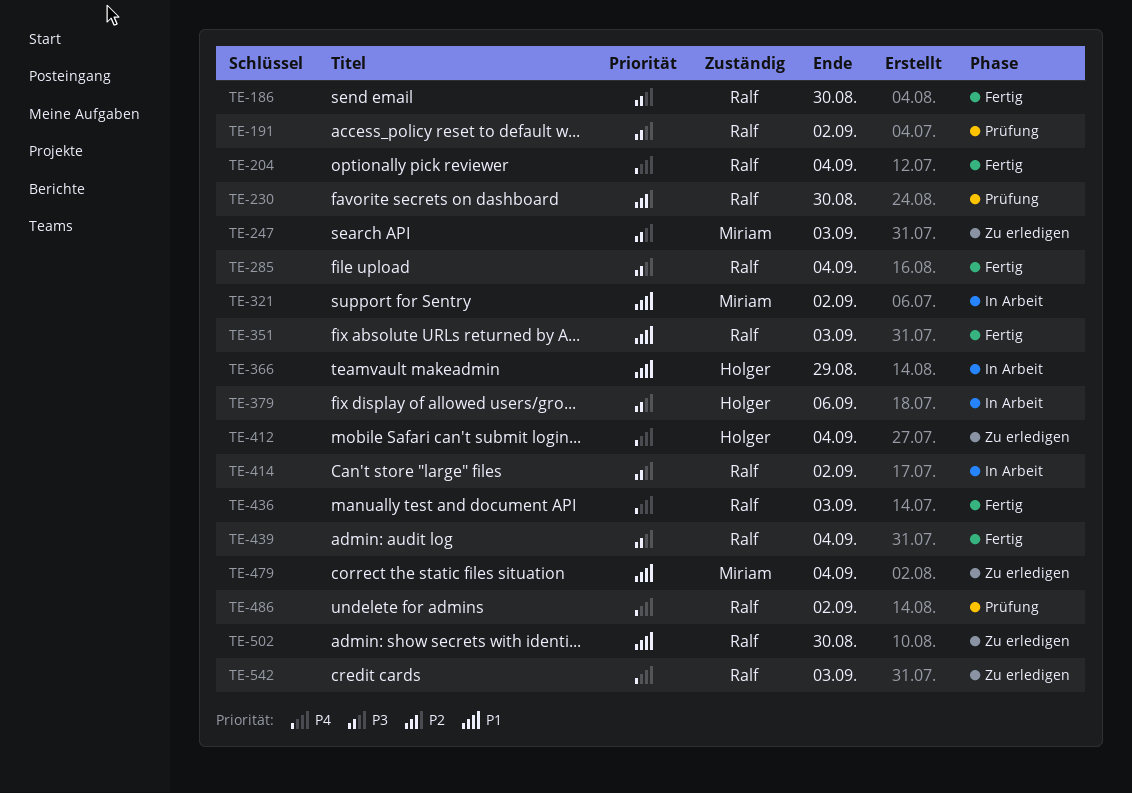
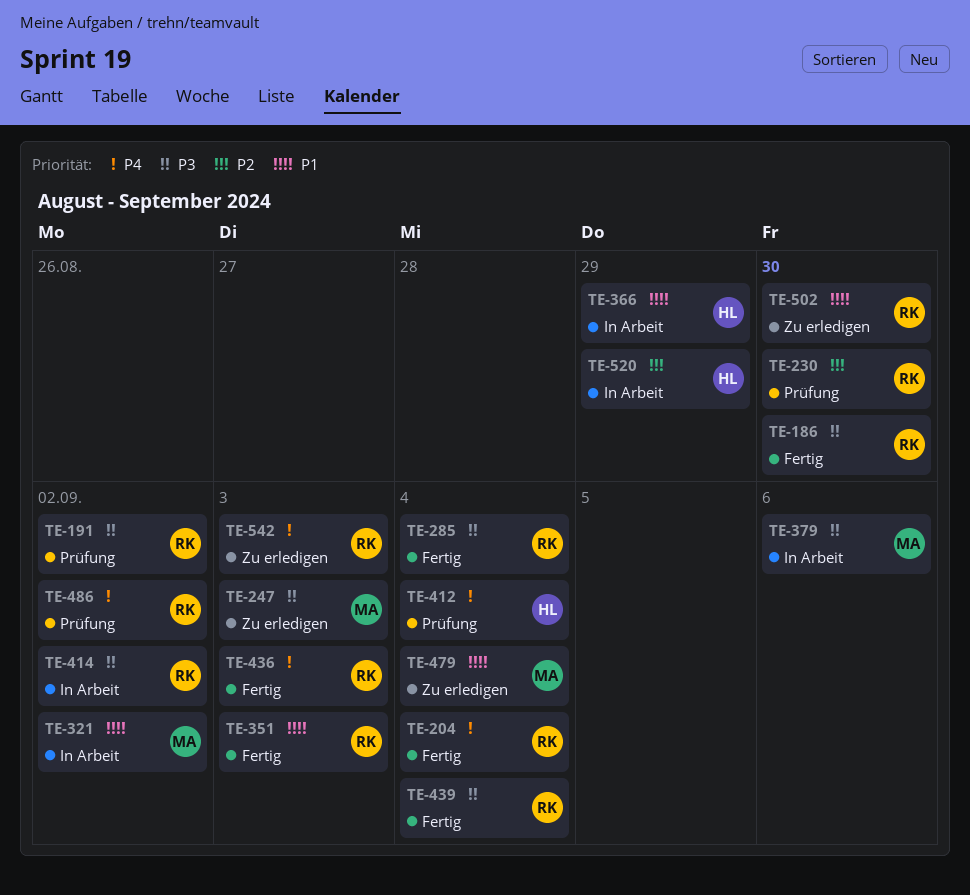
TE-379, owner: Holger -> Miriam
TE-412, status: Zu erledigen -> Prüfung
TE-520: none -> present

